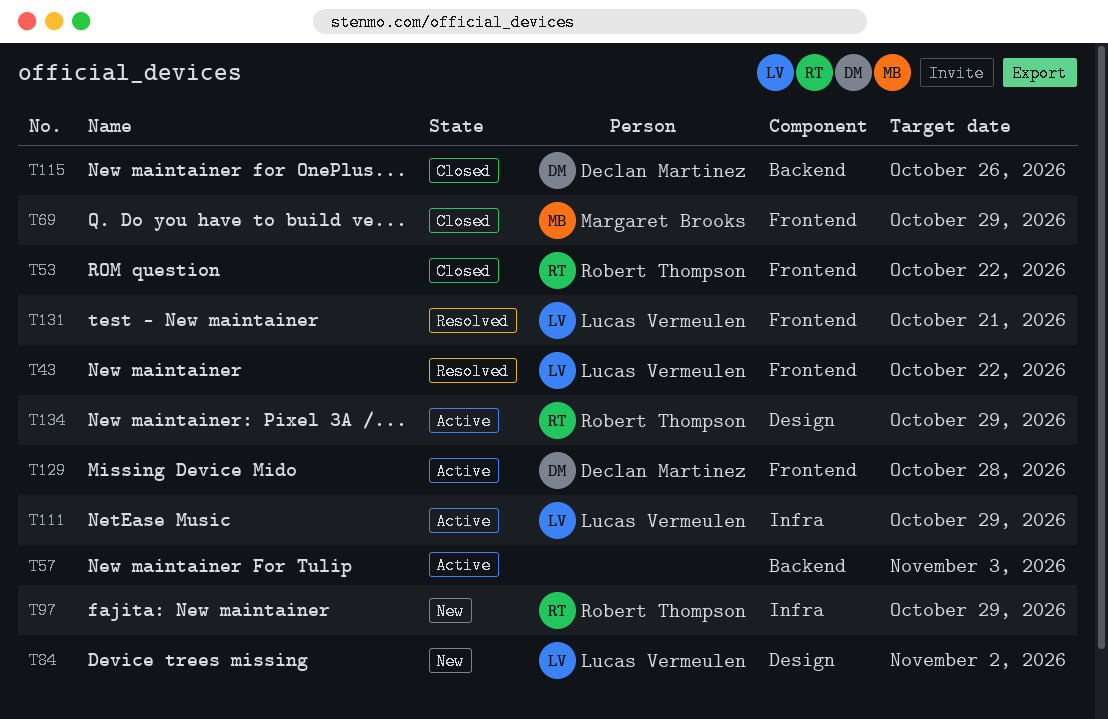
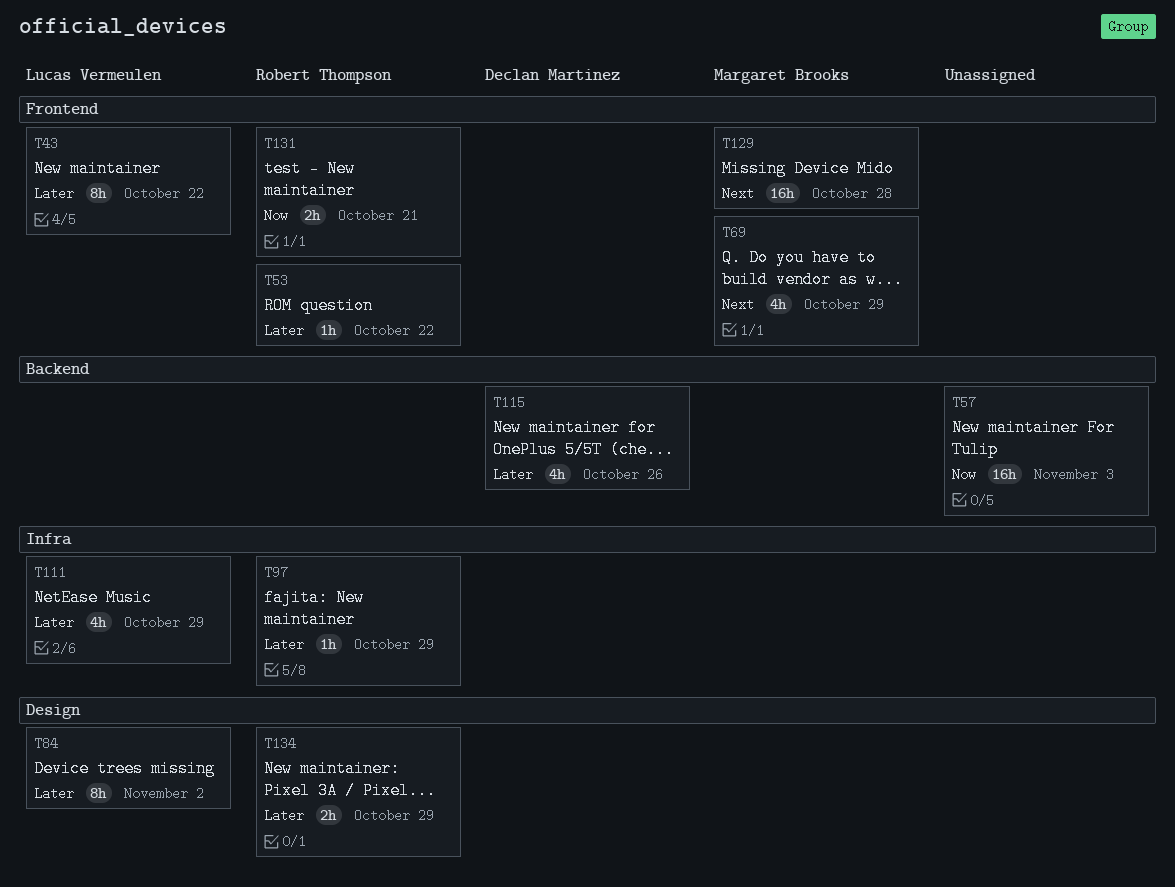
T129, owner: Declan Martinez -> Margaret Brooks
T131, owner: Lucas Vermeulen -> Robert Thompson

